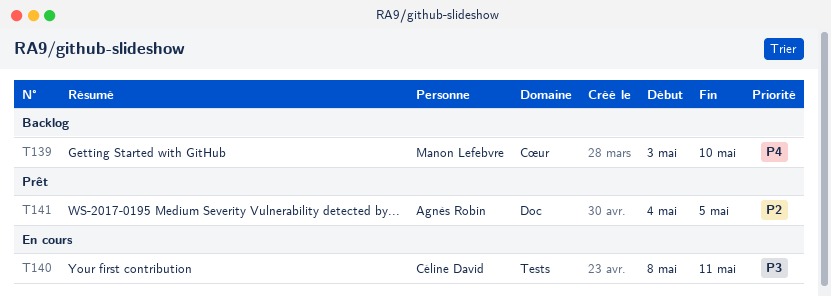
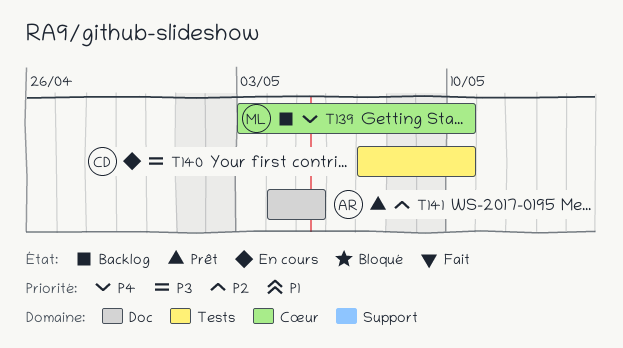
T140, start: May 8 -> May 7
T140, due: May 11 -> May 10

